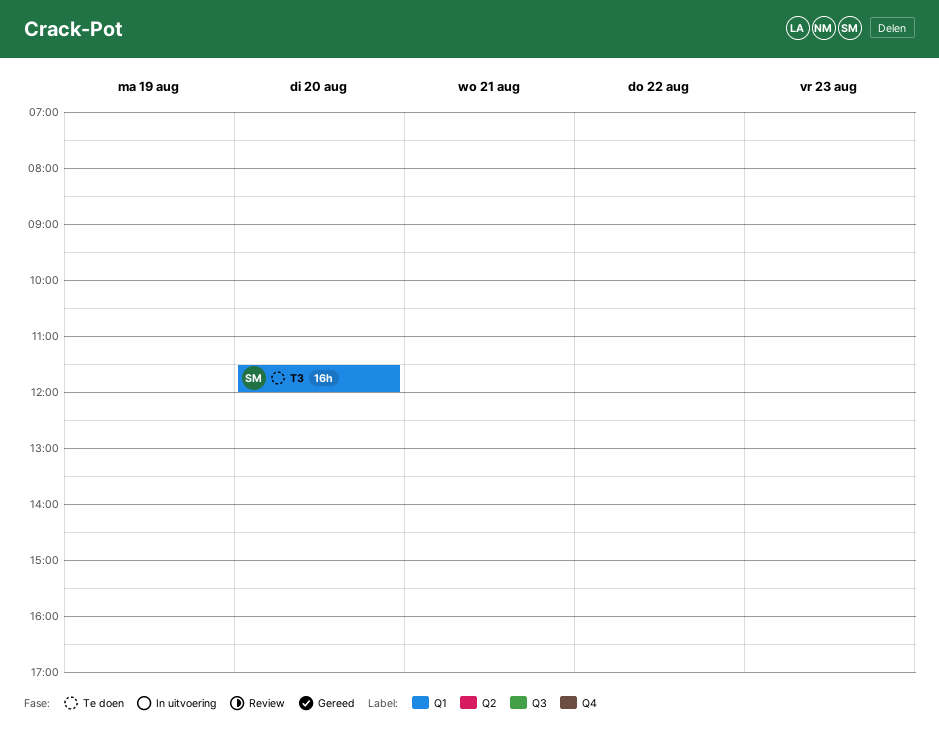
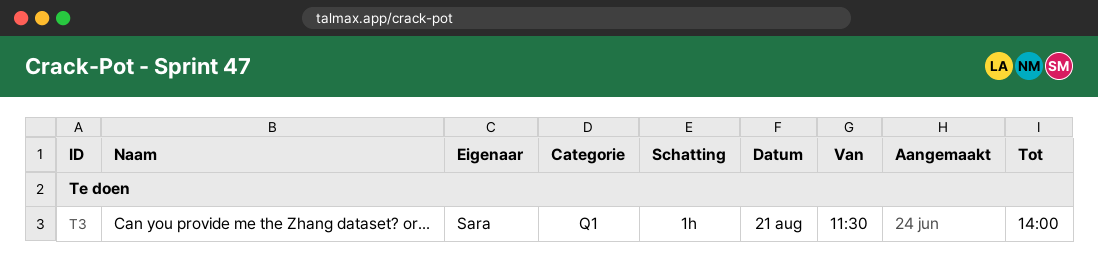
T3, estimate: 16h -> 1h
T3, day: Aug 20 -> Aug 21
T3, ends: 12:00 -> 14:00

